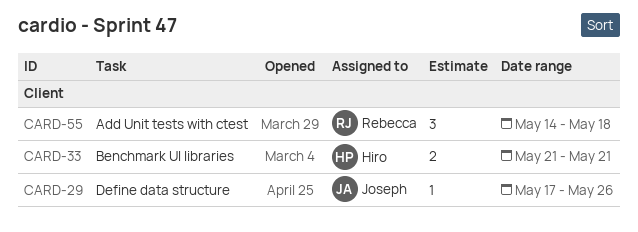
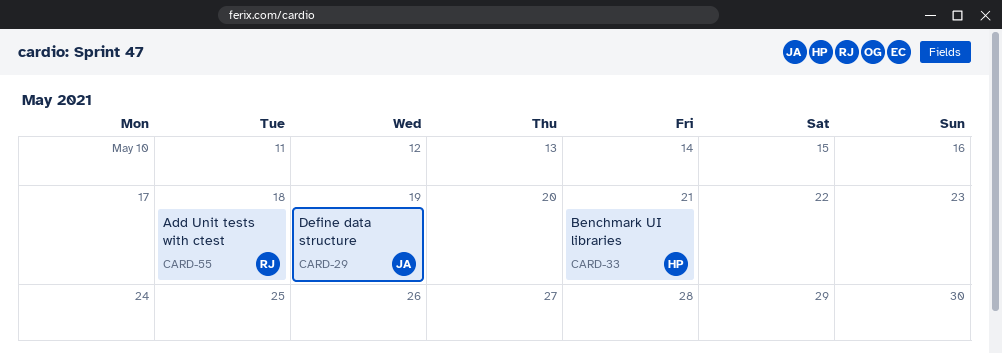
CARD-29, due: May 26 -> May 19

